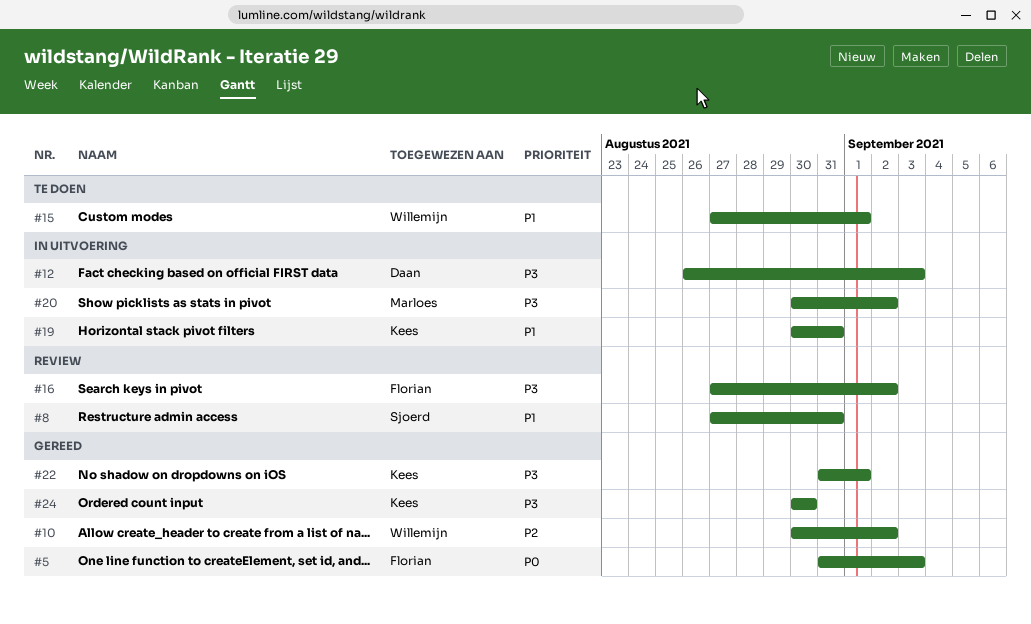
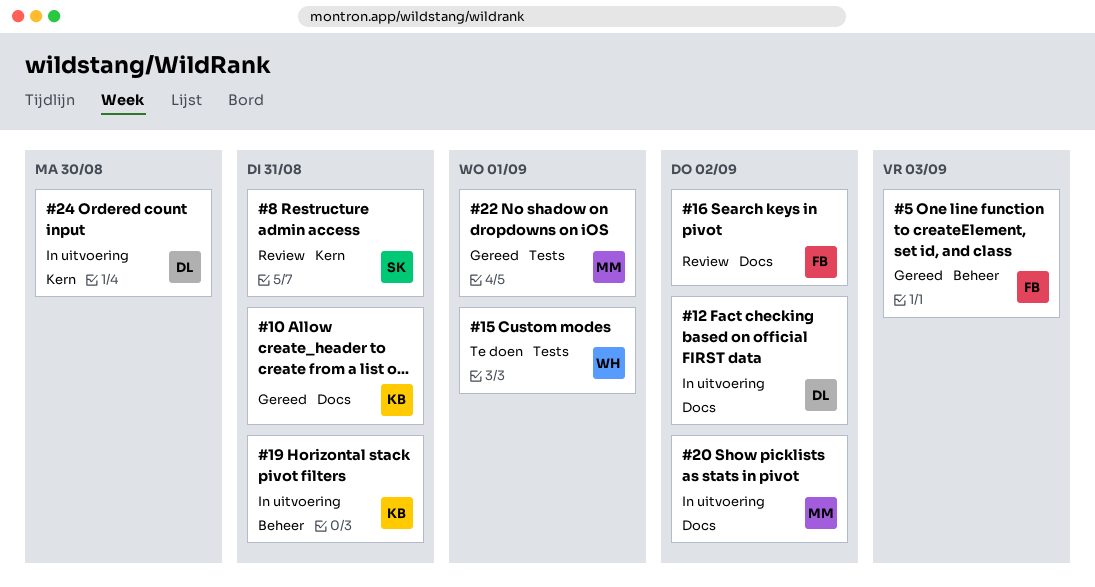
#10, owner: Willemijn -> Kees
#10, due: Sep 2 -> Aug 31
#12, due: Sep 3 -> Sep 2
#22, owner: Kees -> Marloes
#24, status: Gereed -> In uitvoering
#24, owner: Kees -> Daan

